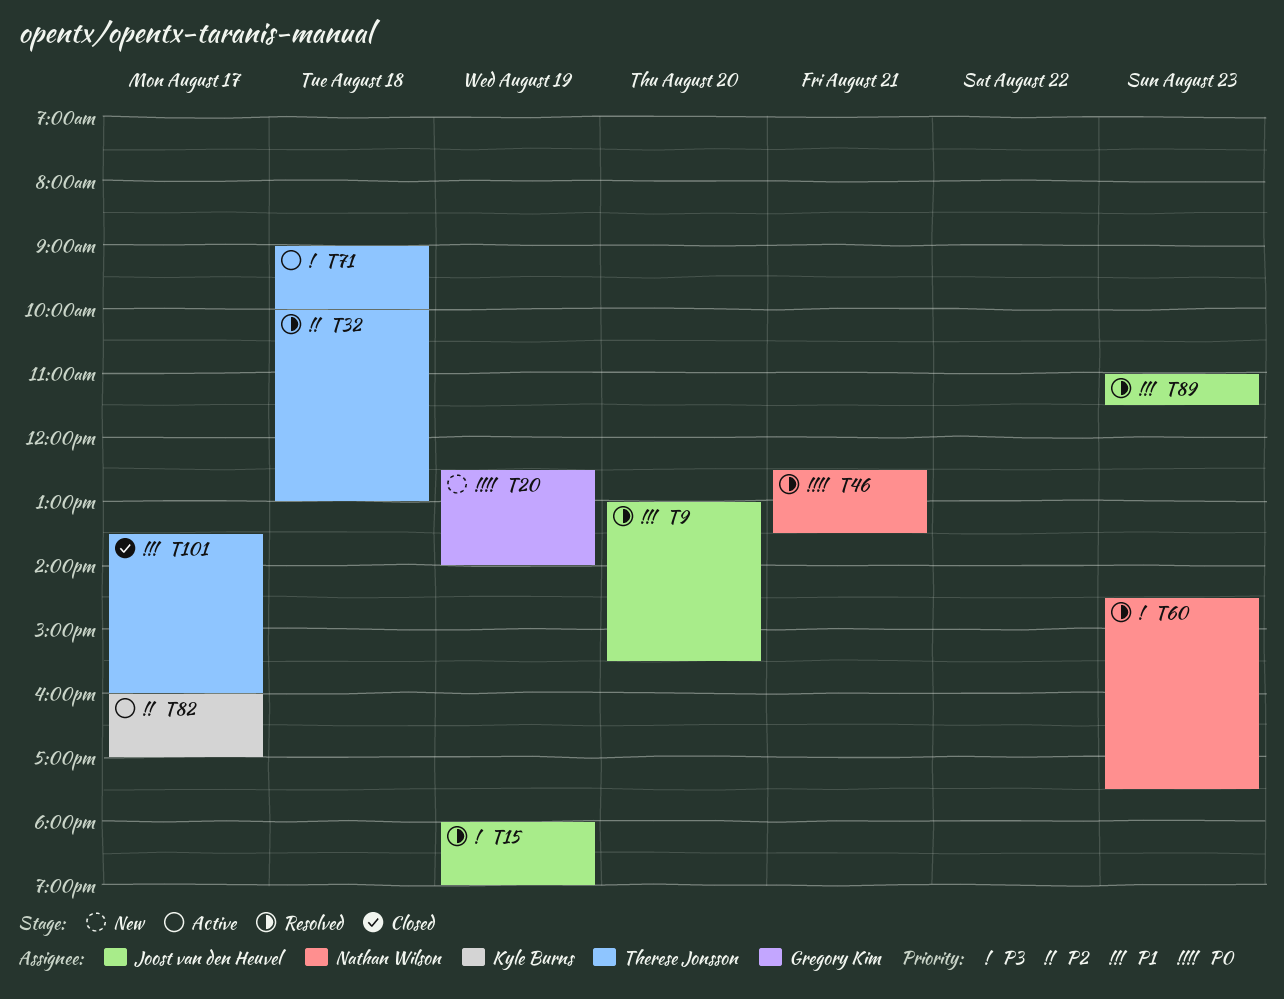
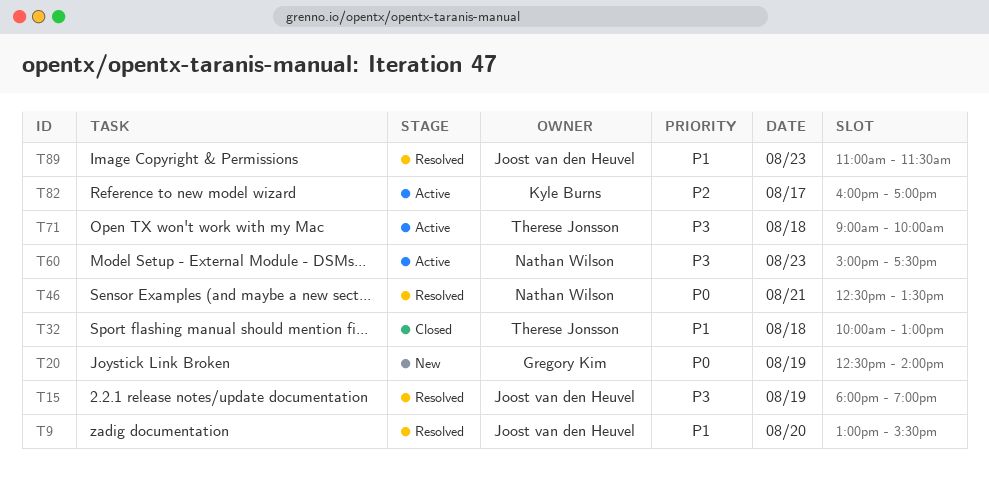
T32, status: Resolved -> Closed
T32, priority: P2 -> P1
T60, status: Resolved -> Active
T60, begins: 14:30 -> 15:00
T101: present -> none

